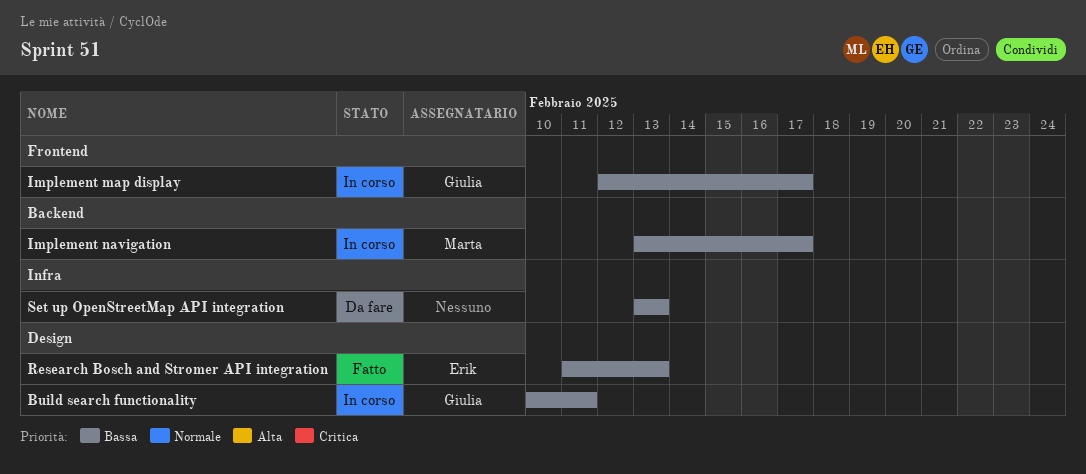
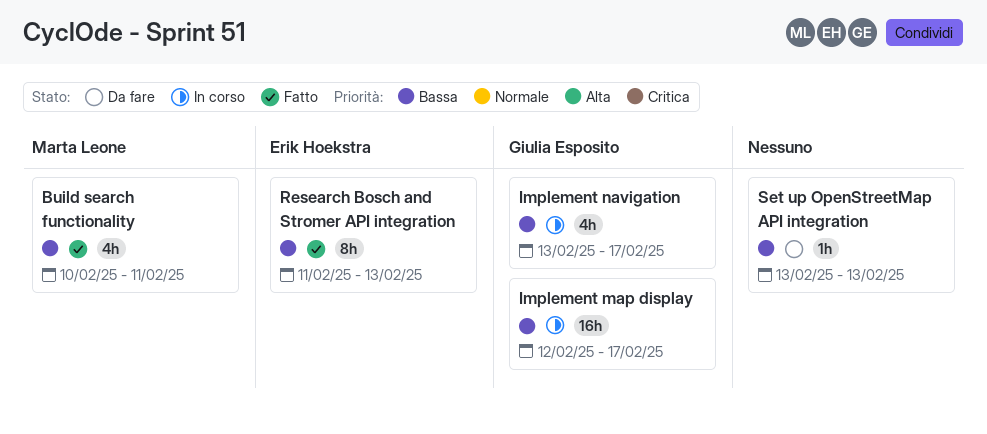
Build search functionality, status: In corso -> Fatto
Build search functionality, owner: Giulia Esposito -> Marta Leone
Implement navigation, owner: Marta Leone -> Giulia Esposito

